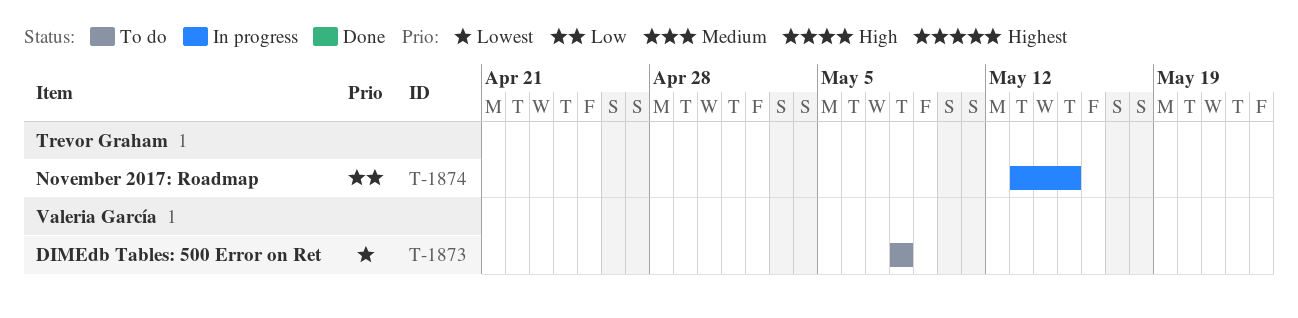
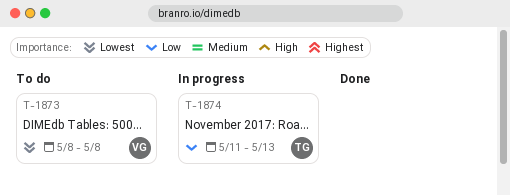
T-1874, start: May 13 -> May 11
T-1874, due: May 15 -> May 13

